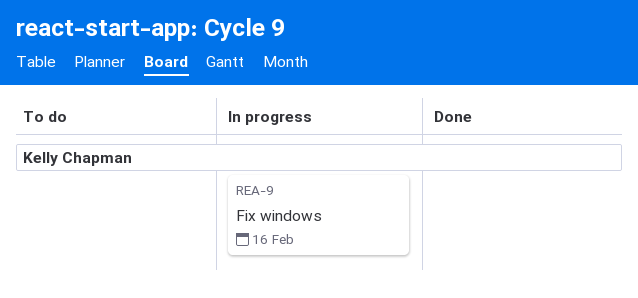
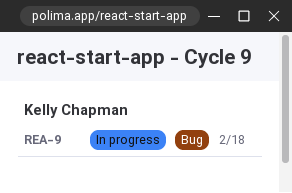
REA-9, due: Feb 16 -> Feb 18

